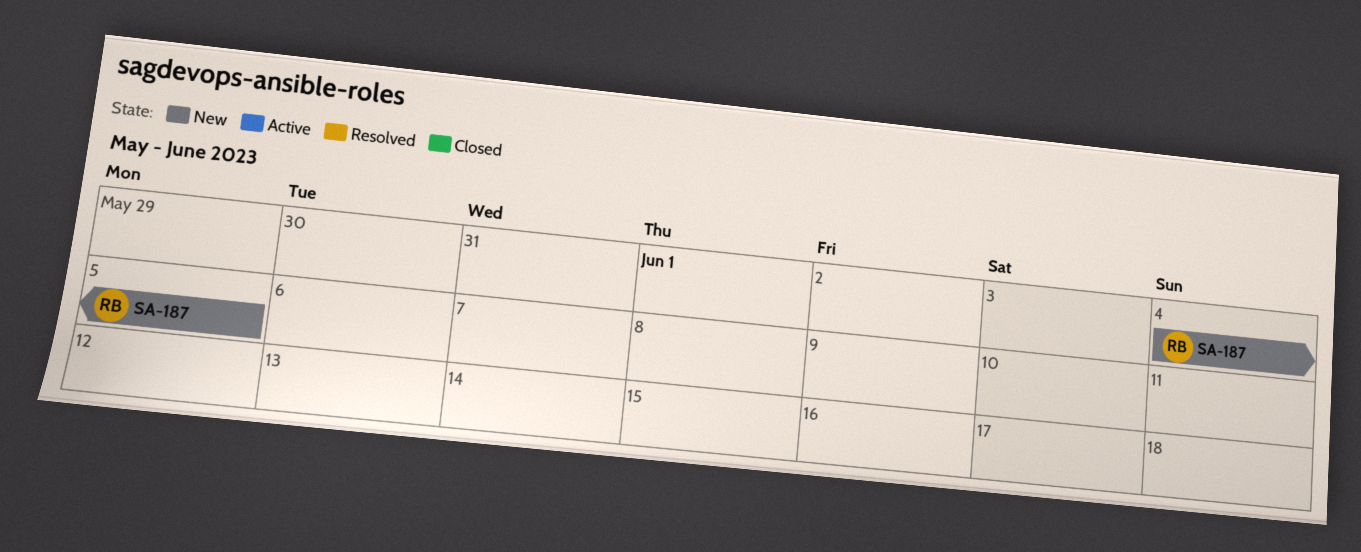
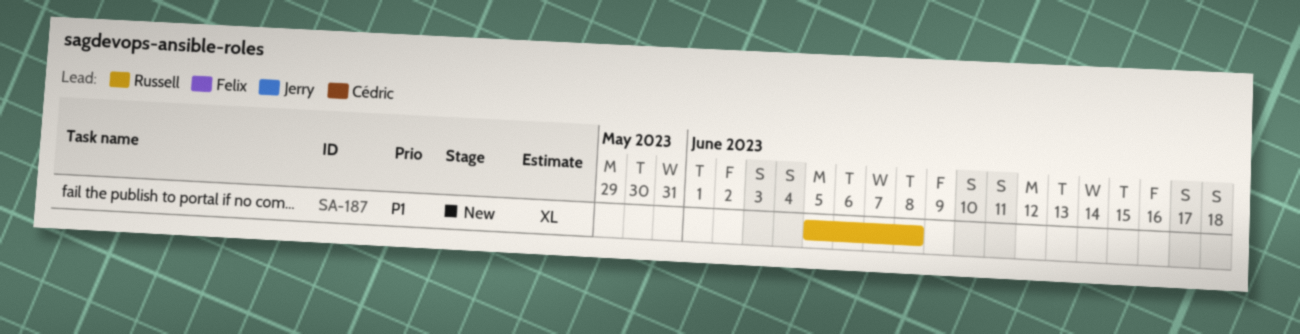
SA-187, start: Jun 4 -> Jun 5
SA-187, due: Jun 5 -> Jun 8

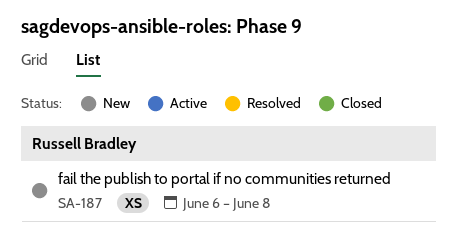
SA-187, estimate: XL -> XS
SA-187, start: Jun 5 -> Jun 6

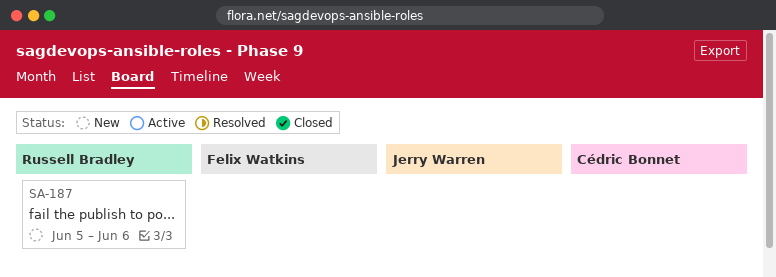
SA-187, start: Jun 6 -> Jun 5
SA-187, due: Jun 8 -> Jun 6

